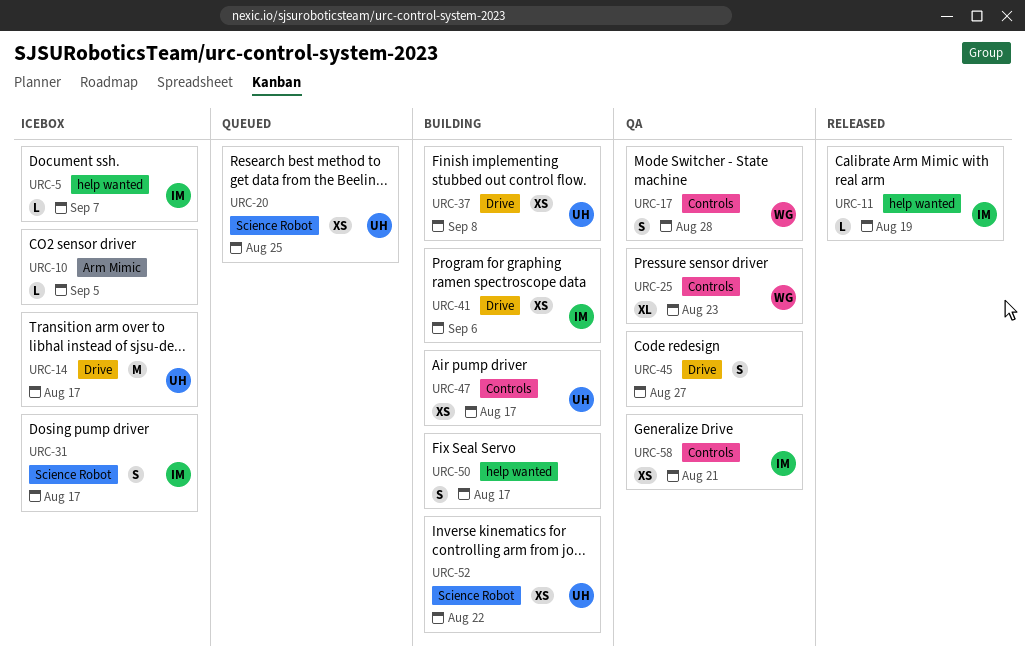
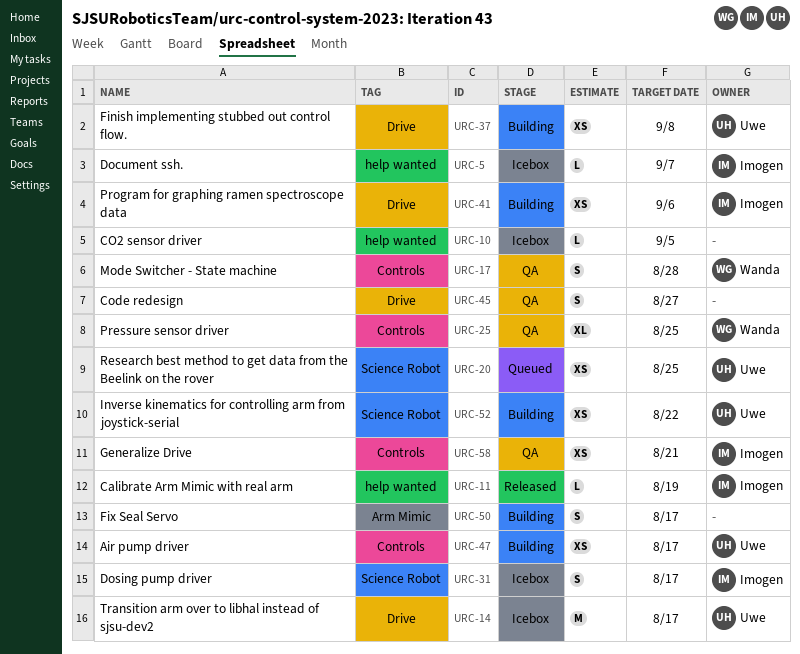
URC-10, label: Arm Mimic -> help wanted
URC-25, due: Aug 23 -> Aug 25
URC-50, label: help wanted -> Arm Mimic

